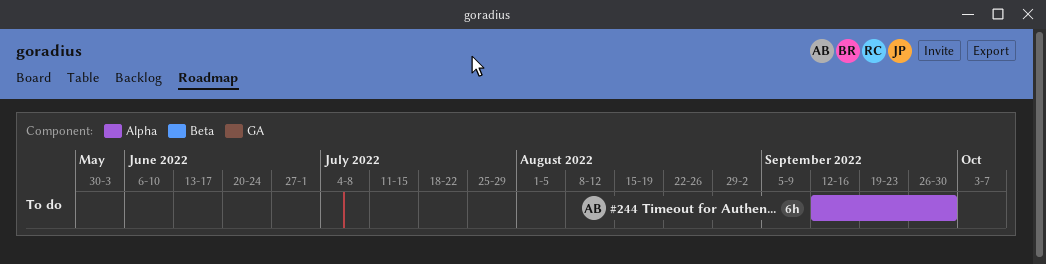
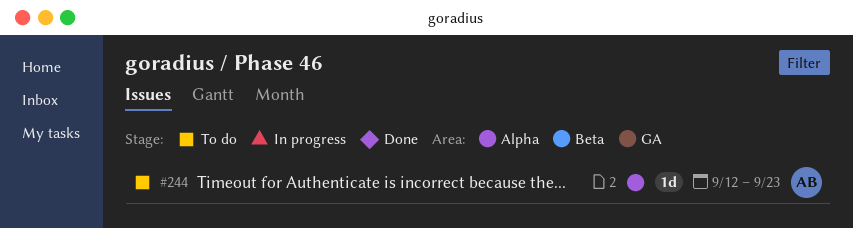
#244, estimate: 6h -> 1d
#244, due: Sep 30 -> Sep 23

